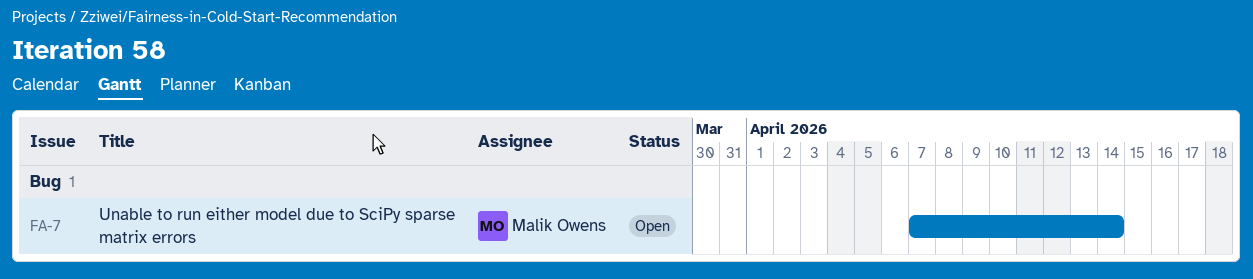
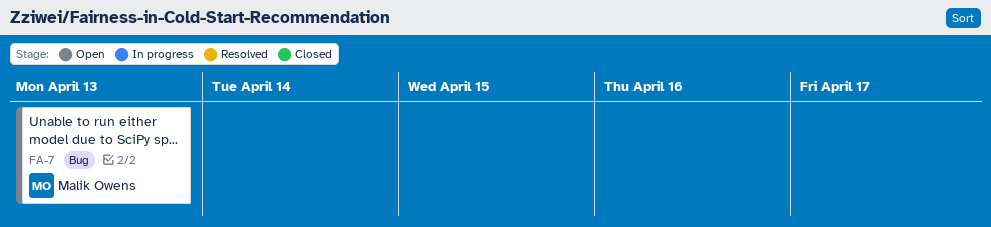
FA-7, due: Apr 14 -> Apr 13

